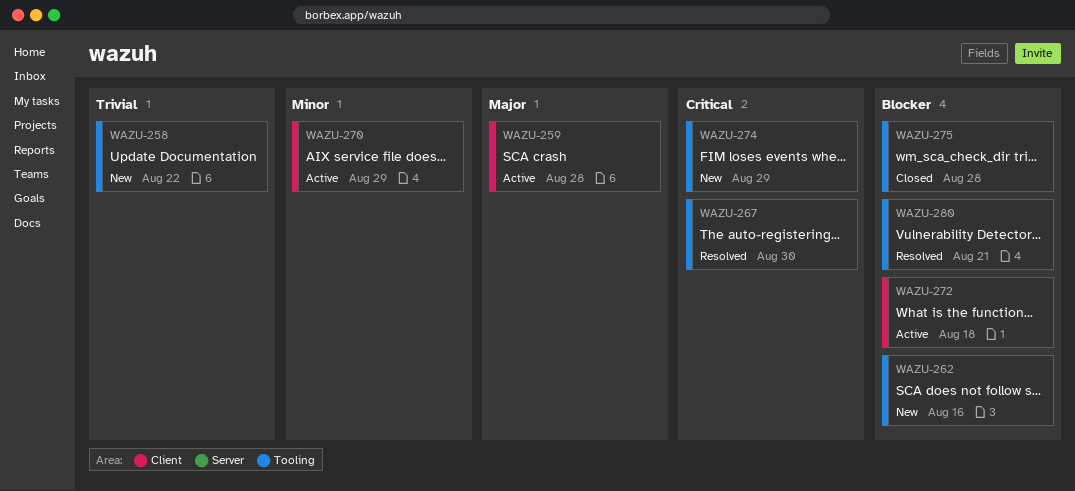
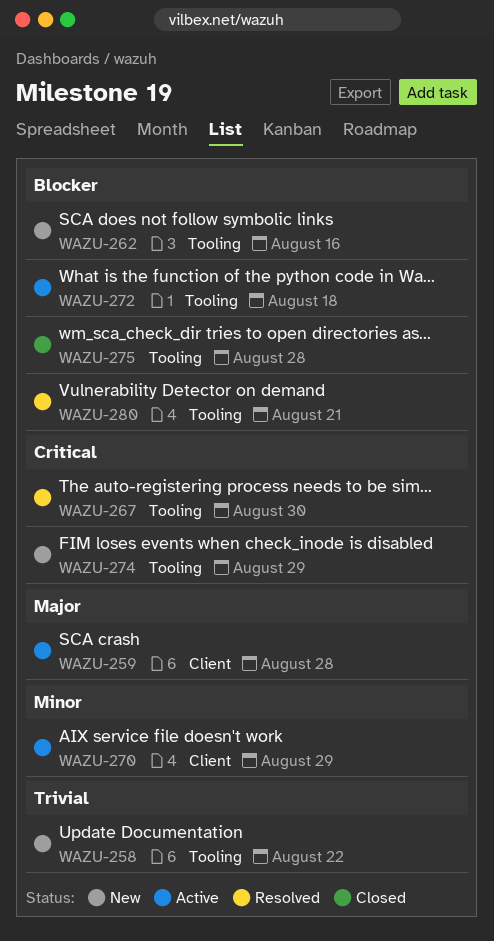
WAZU-272, label: Client -> Tooling

